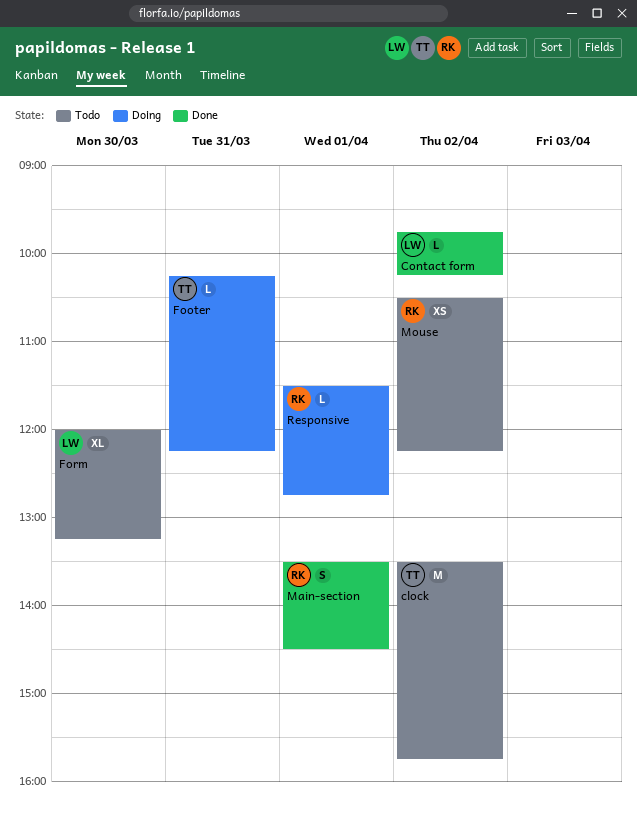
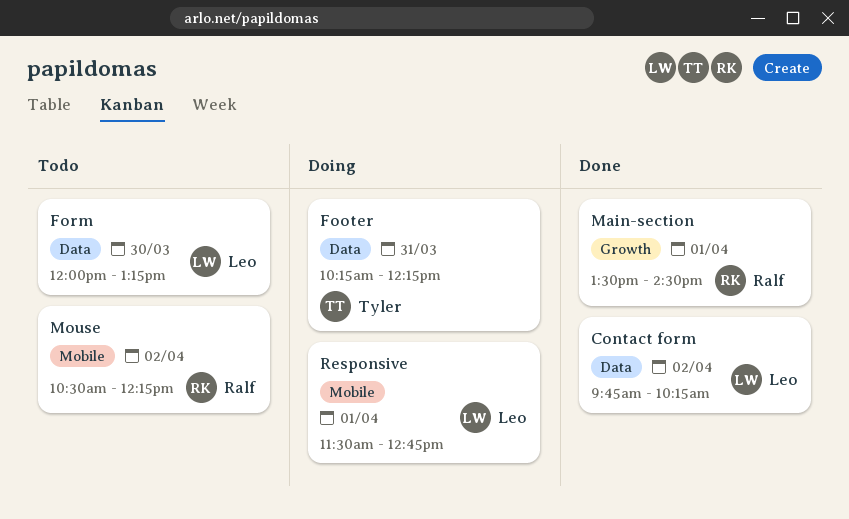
clock: present -> none
Responsive, owner: Ralf -> Leo

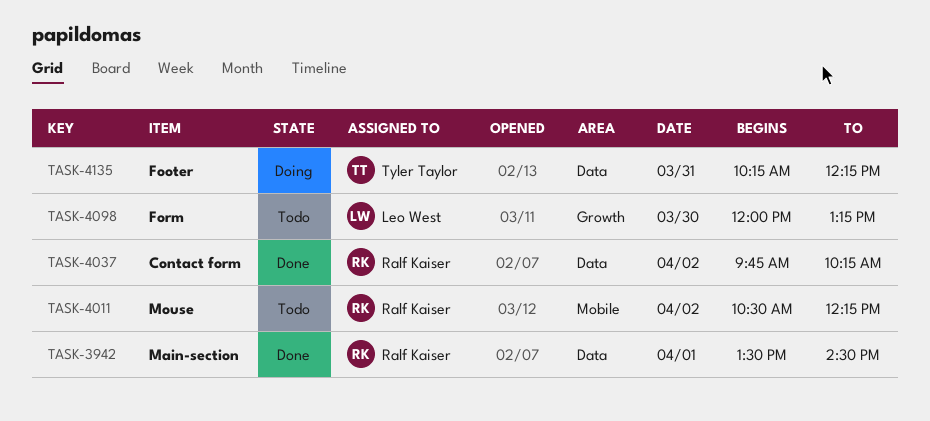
Contact form, owner: Leo West -> Ralf Kaiser
Form, label: Data -> Growth
Main-section, label: Growth -> Data
Responsive: present -> none

